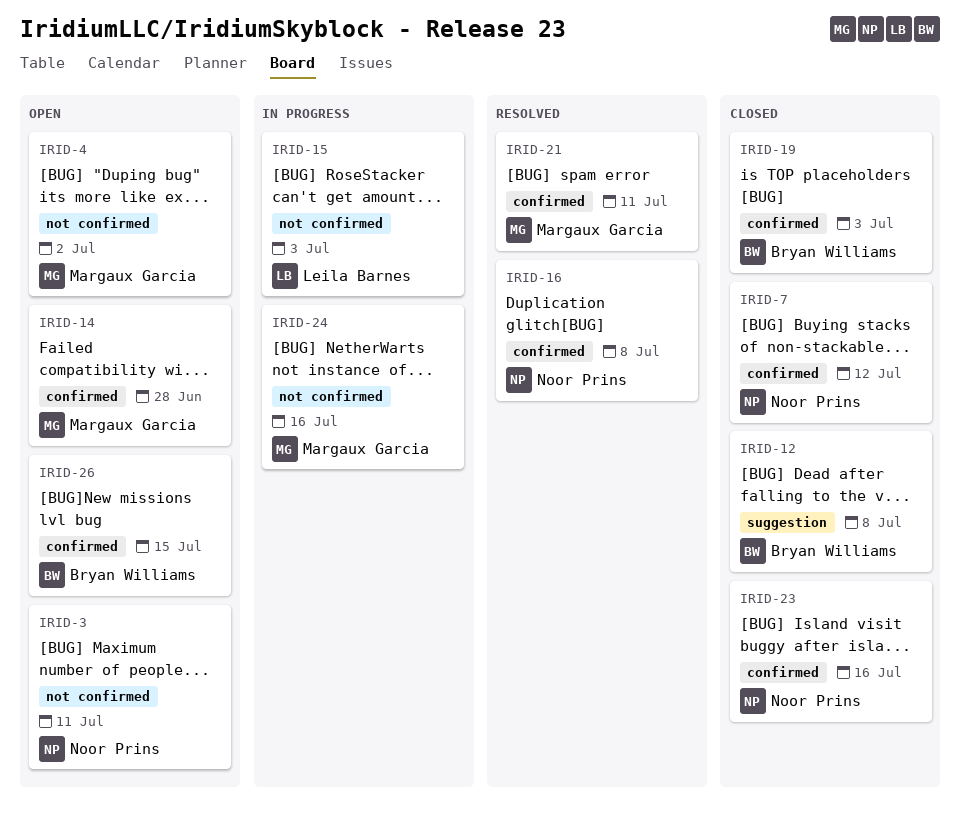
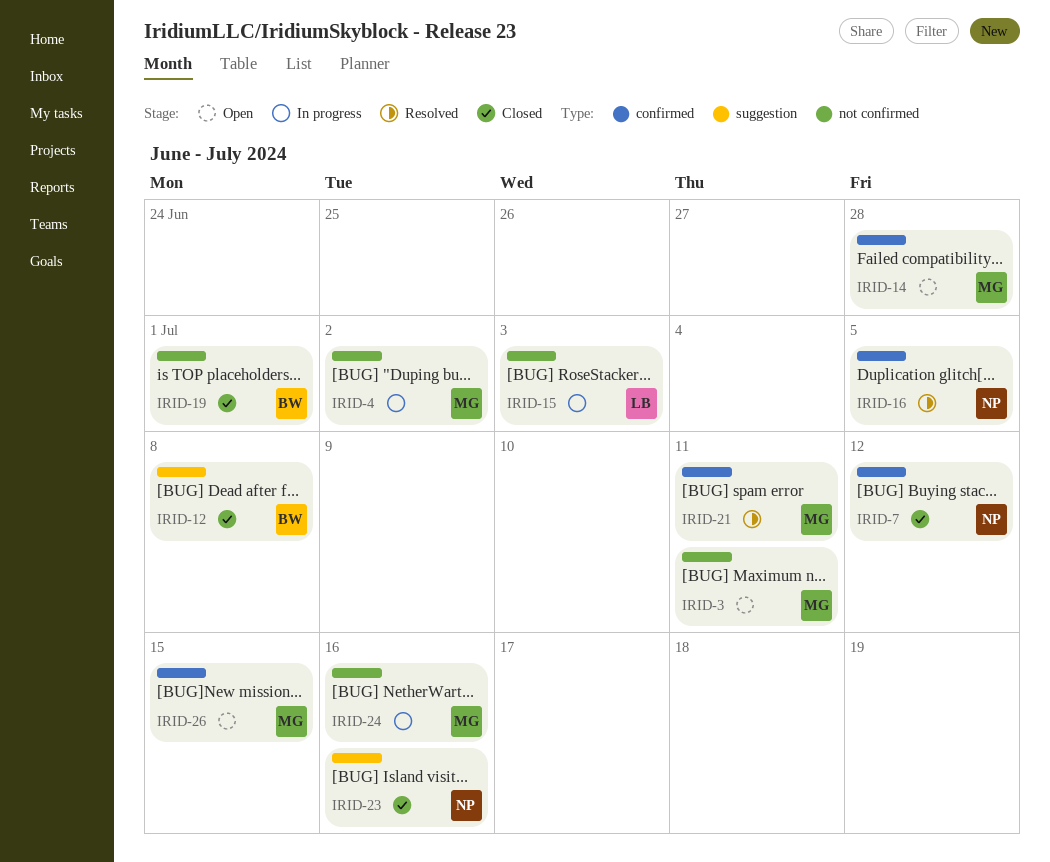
IRID-3, owner: Noor Prins -> Margaux Garcia
IRID-4, status: Open -> In progress
IRID-16, due: Jul 8 -> Jul 5
IRID-19, label: confirmed -> not confirmed
IRID-19, due: Jul 3 -> Jul 1
IRID-23, label: confirmed -> suggestion
IRID-26, owner: Bryan Williams -> Margaux Garcia

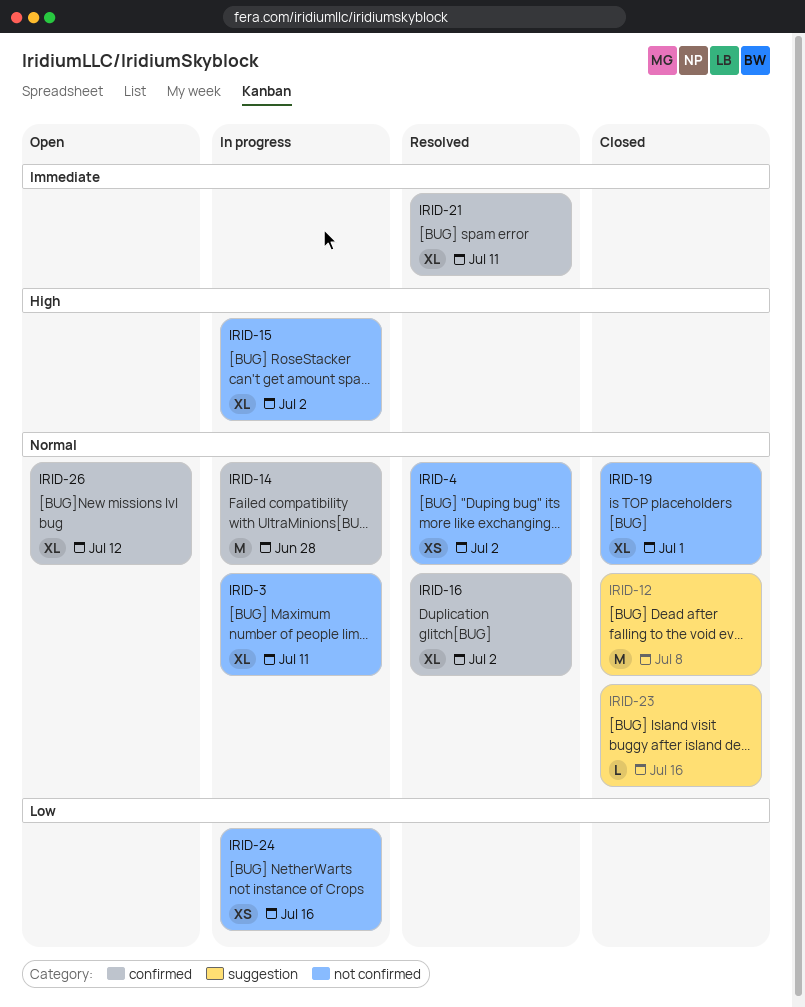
IRID-3, status: Open -> In progress
IRID-4, status: In progress -> Resolved
IRID-7: present -> none
IRID-14, status: Open -> In progress
IRID-15, due: Jul 3 -> Jul 2
IRID-16, due: Jul 5 -> Jul 2
IRID-26, due: Jul 15 -> Jul 12

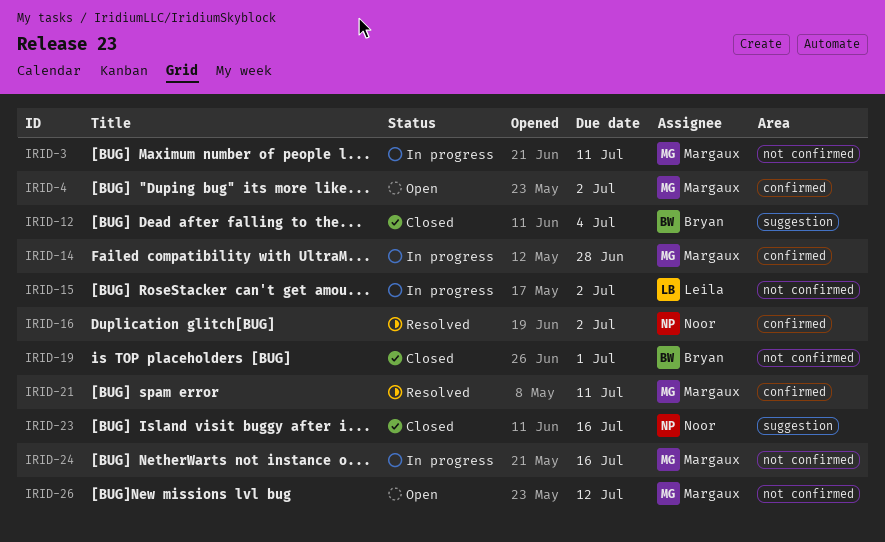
IRID-4, status: Resolved -> Open
IRID-4, label: not confirmed -> confirmed
IRID-12, due: Jul 8 -> Jul 4
IRID-26, label: confirmed -> not confirmed

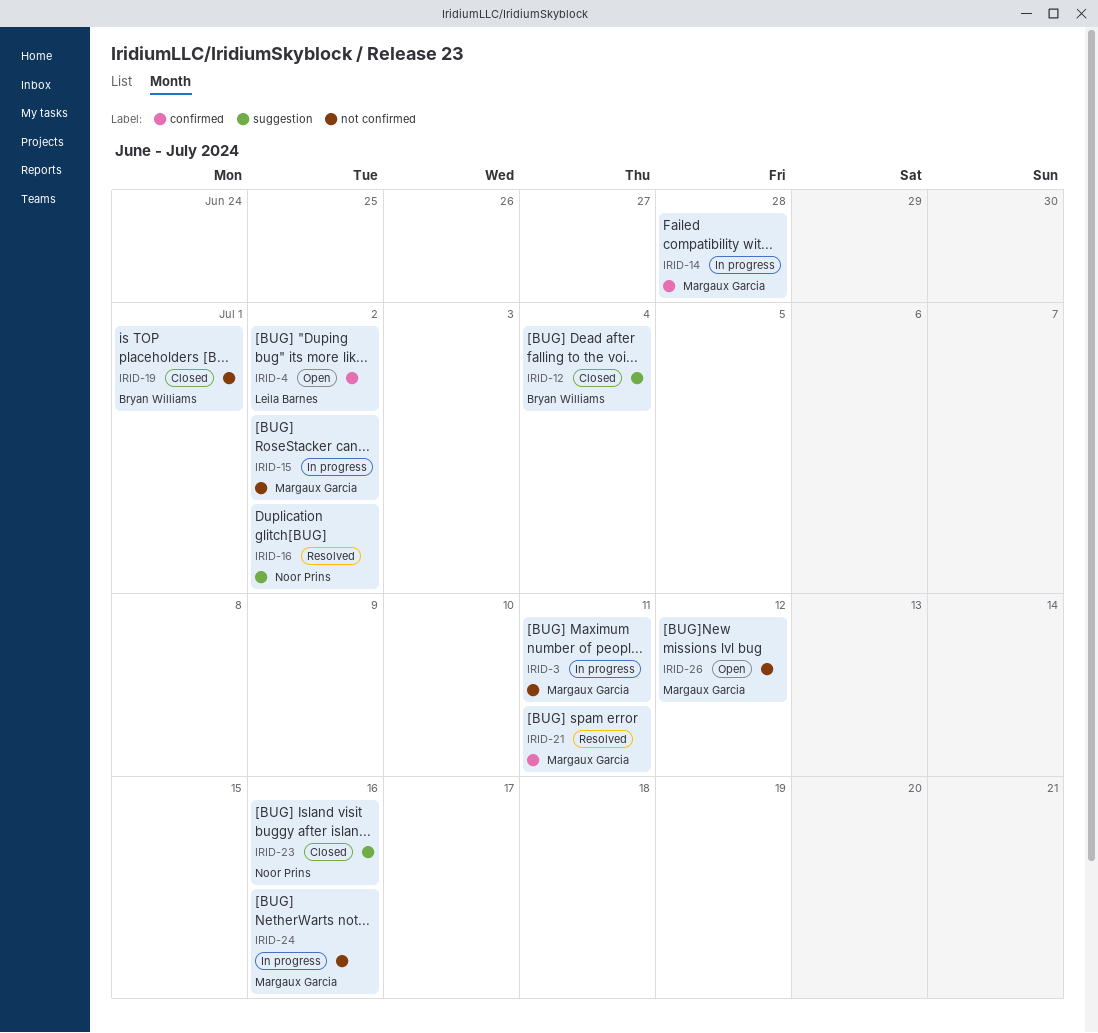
IRID-4, owner: Margaux Garcia -> Leila Barnes
IRID-15, owner: Leila Barnes -> Margaux Garcia
IRID-16, label: confirmed -> suggestion

